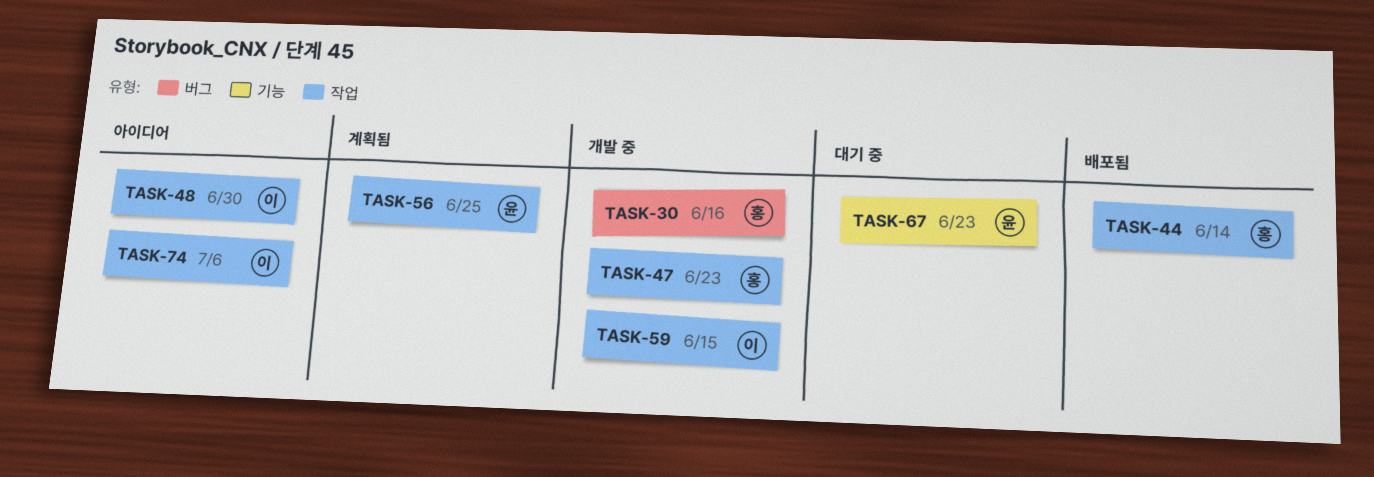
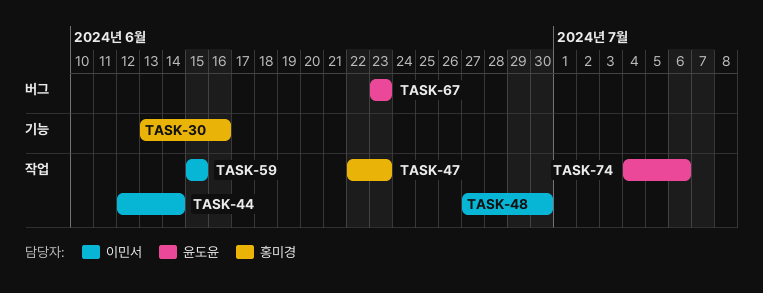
TASK-30, label: 버그 -> 기능
TASK-44, owner: 홍미경 -> 이민서
TASK-56: present -> none
TASK-67, label: 기능 -> 버그
TASK-74, owner: 이민서 -> 윤도윤

